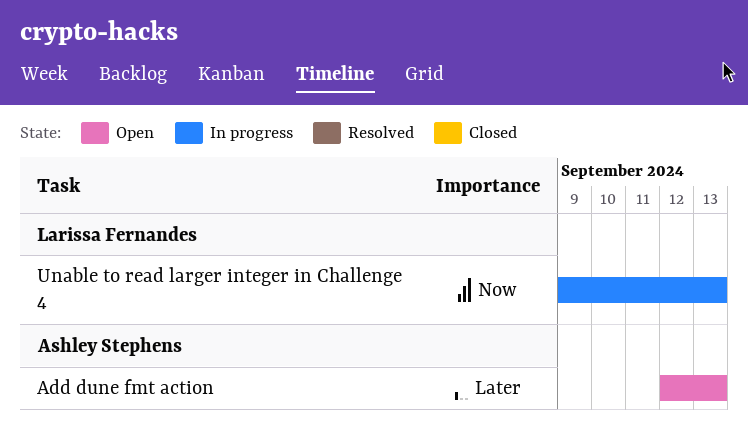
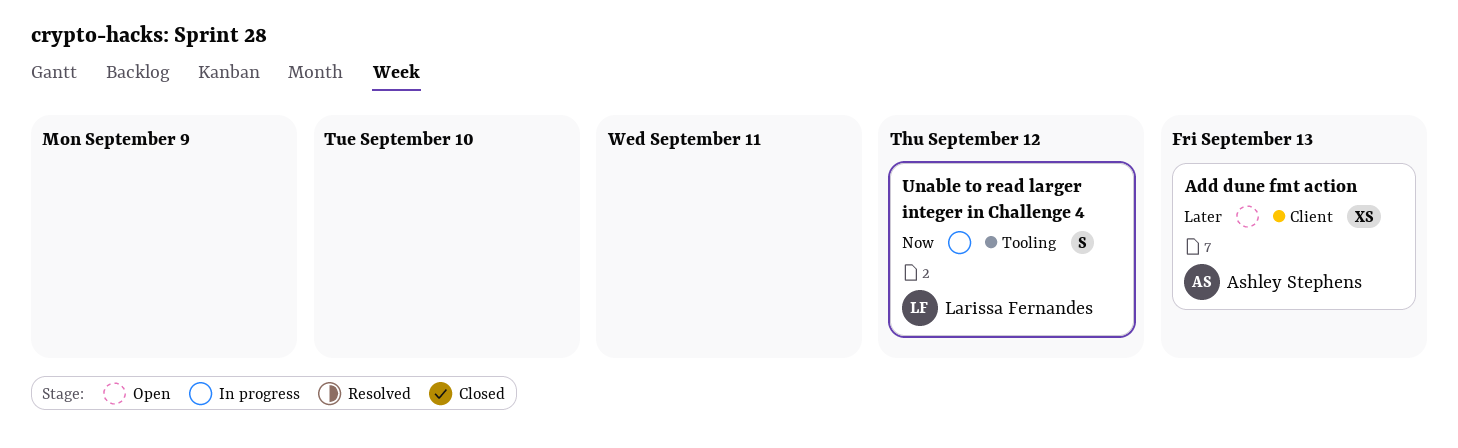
Unable to read larger integer in Challenge 4, due: Sep 13 -> Sep 12

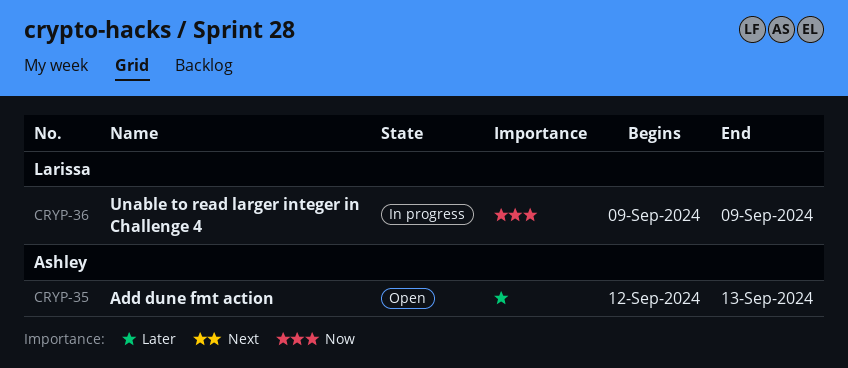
Unable to read larger integer in Challenge 4, due: Sep 12 -> Sep 9

